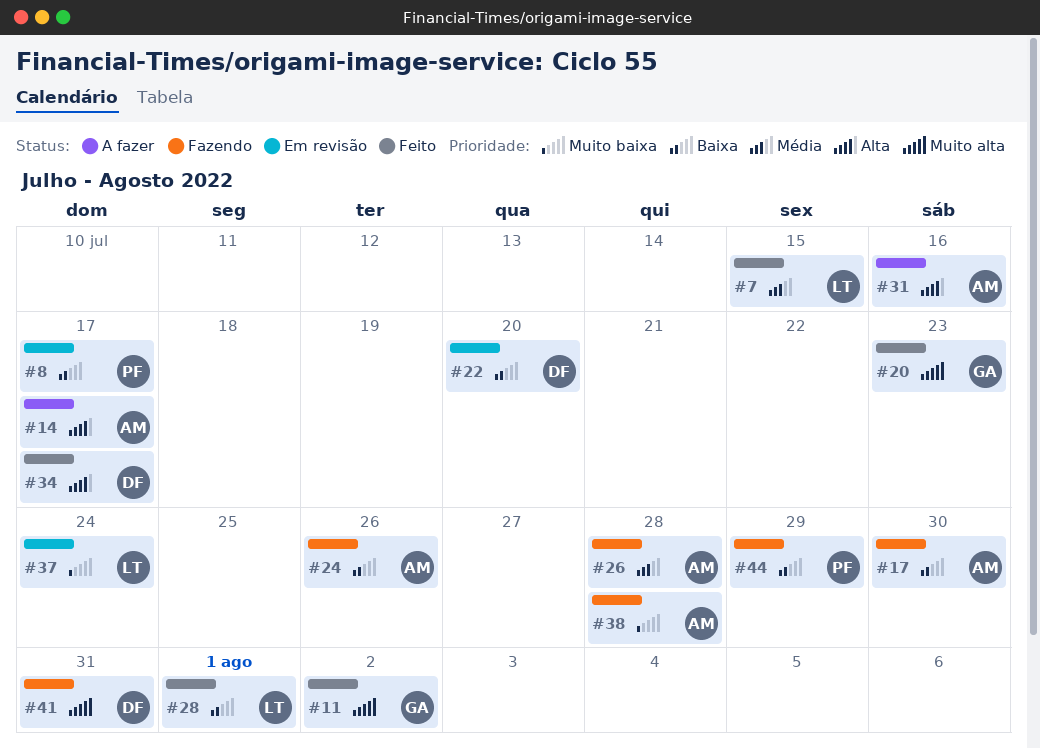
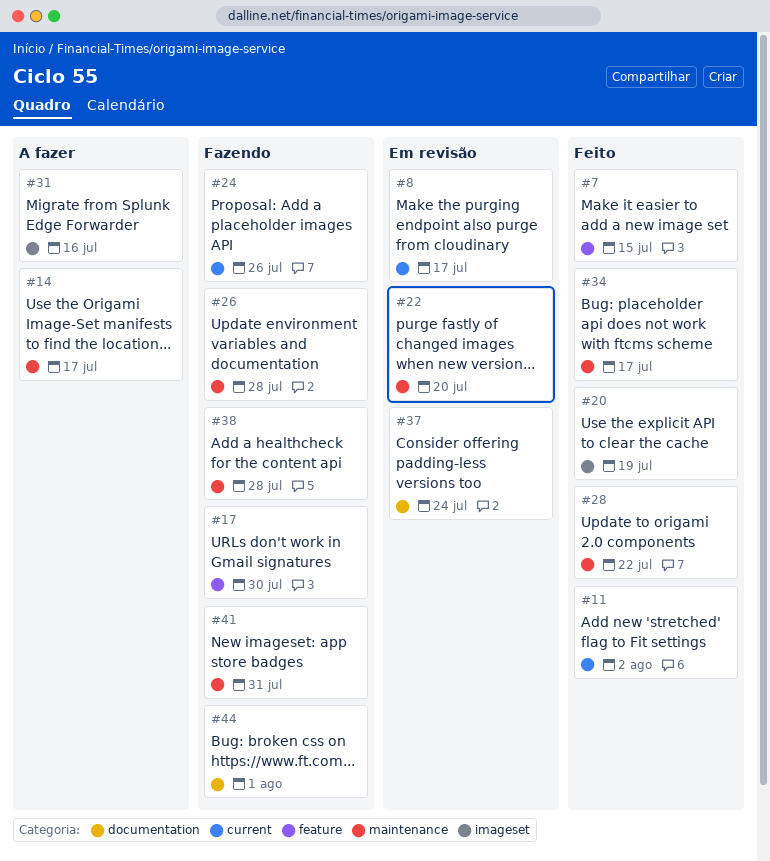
#20, due: Jul 23 -> Jul 19
#28, due: Aug 1 -> Jul 22
#44, due: Jul 29 -> Aug 1

